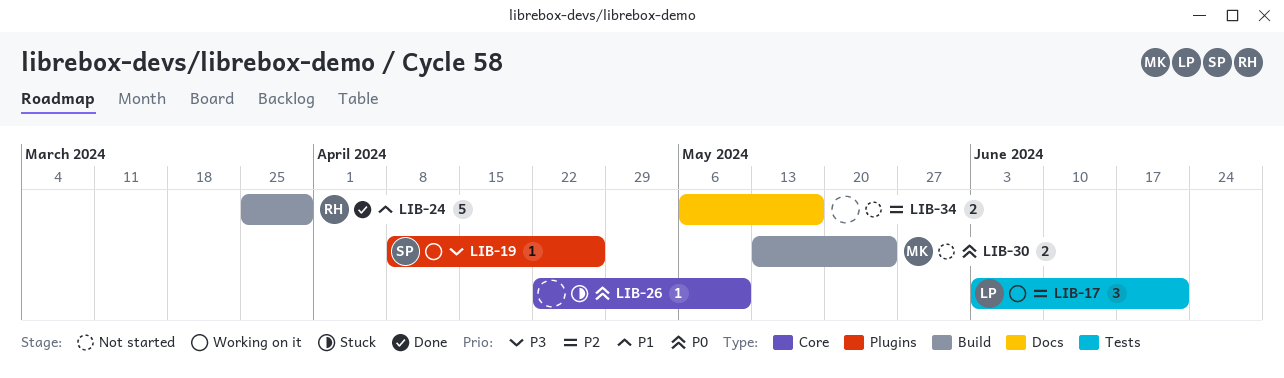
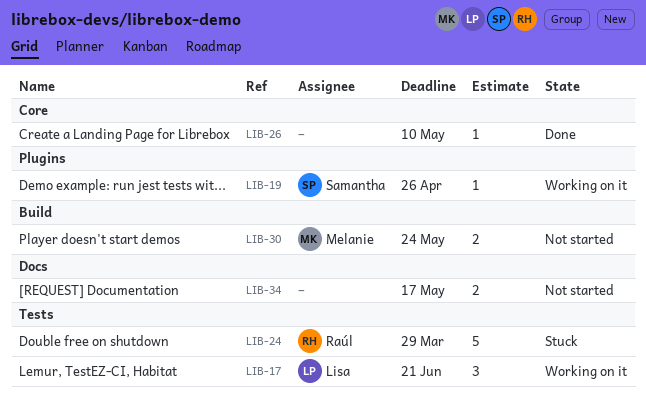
LIB-24, status: Done -> Stuck
LIB-24, label: Build -> Tests
LIB-26, status: Stuck -> Done

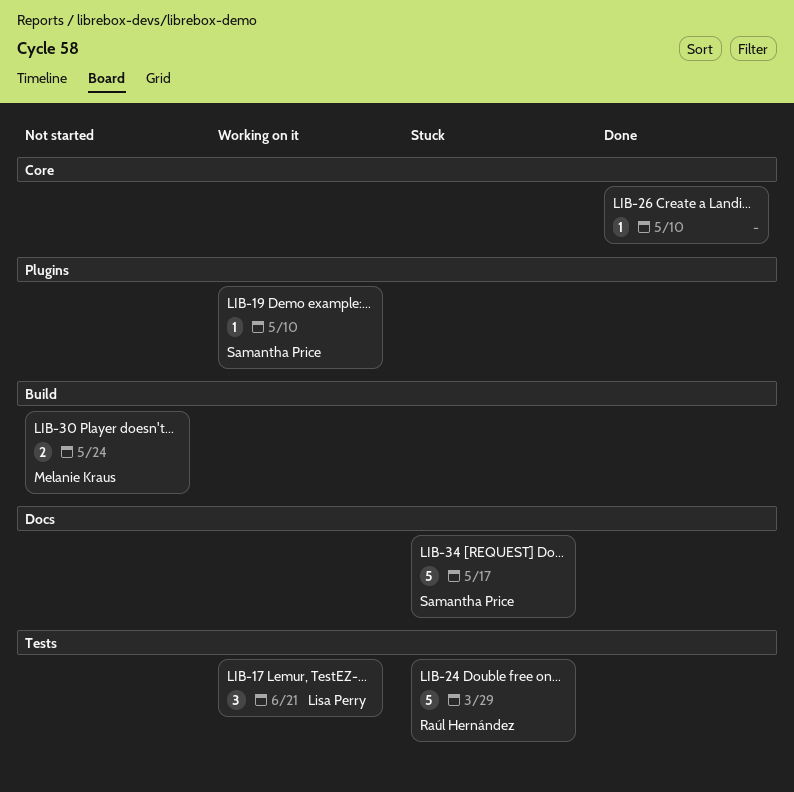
LIB-19, due: Apr 26 -> May 10
LIB-34, status: Not started -> Stuck
LIB-34, owner: none -> Samantha Price
LIB-34, estimate: 2 -> 5

